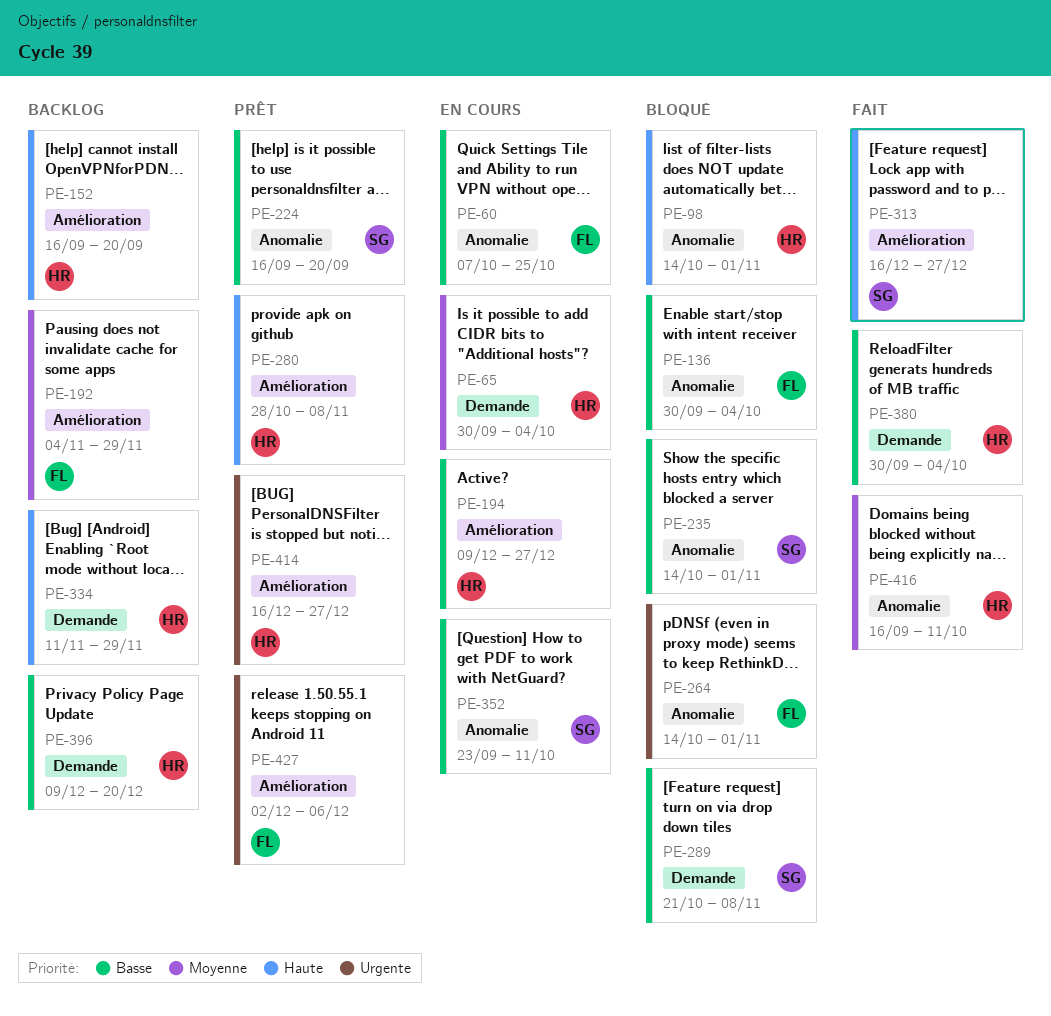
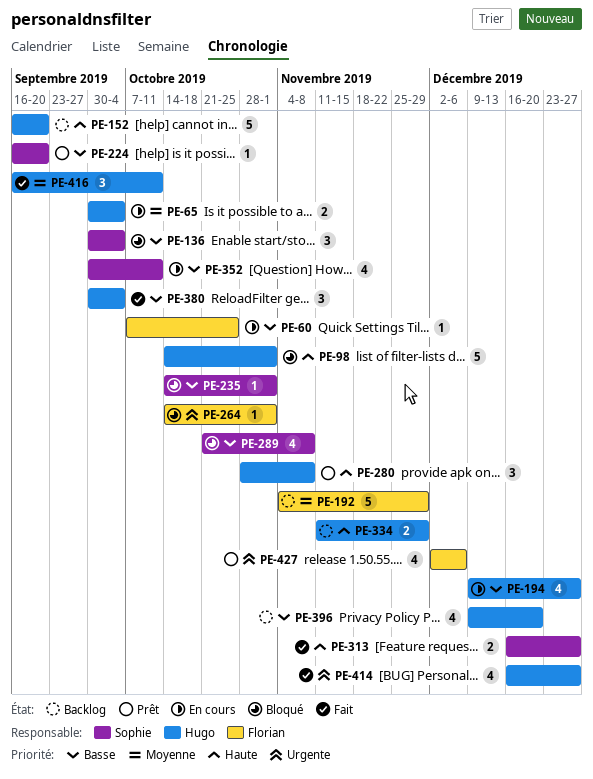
PE-136, owner: Florian -> Sophie
PE-352, start: Sep 23 -> Sep 30
PE-414, status: Prêt -> Fait

